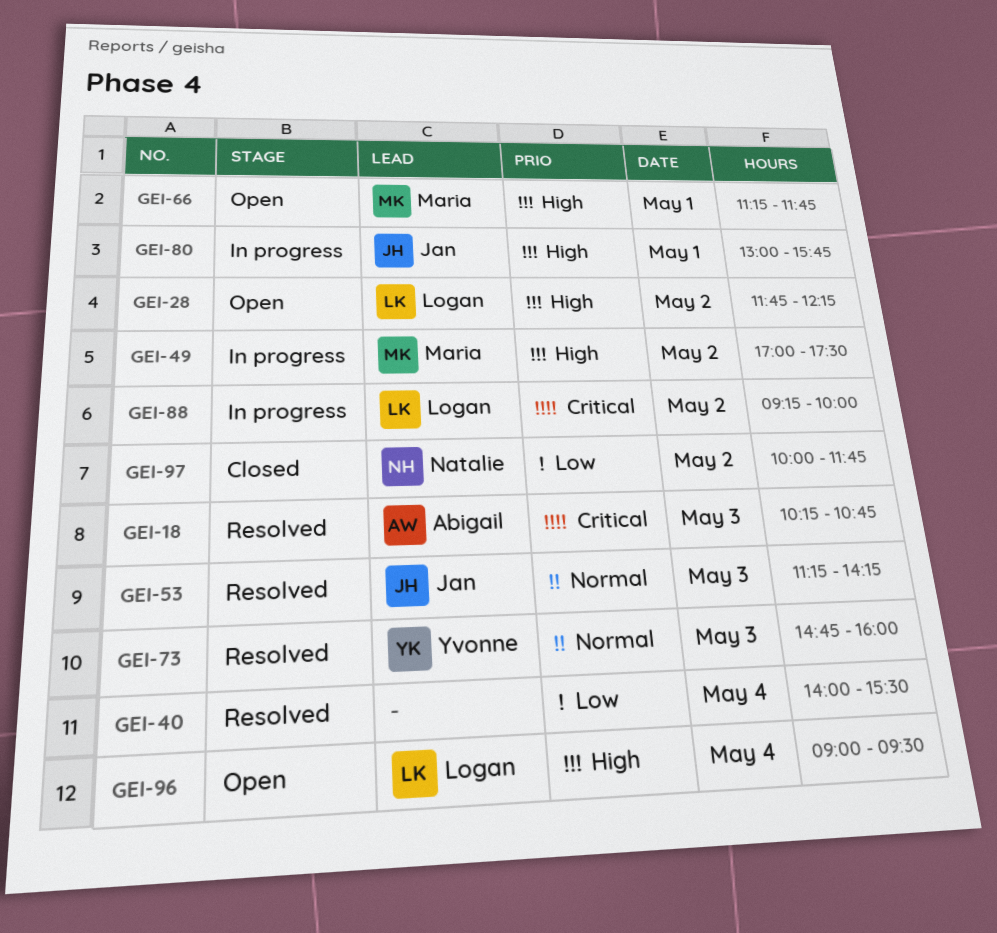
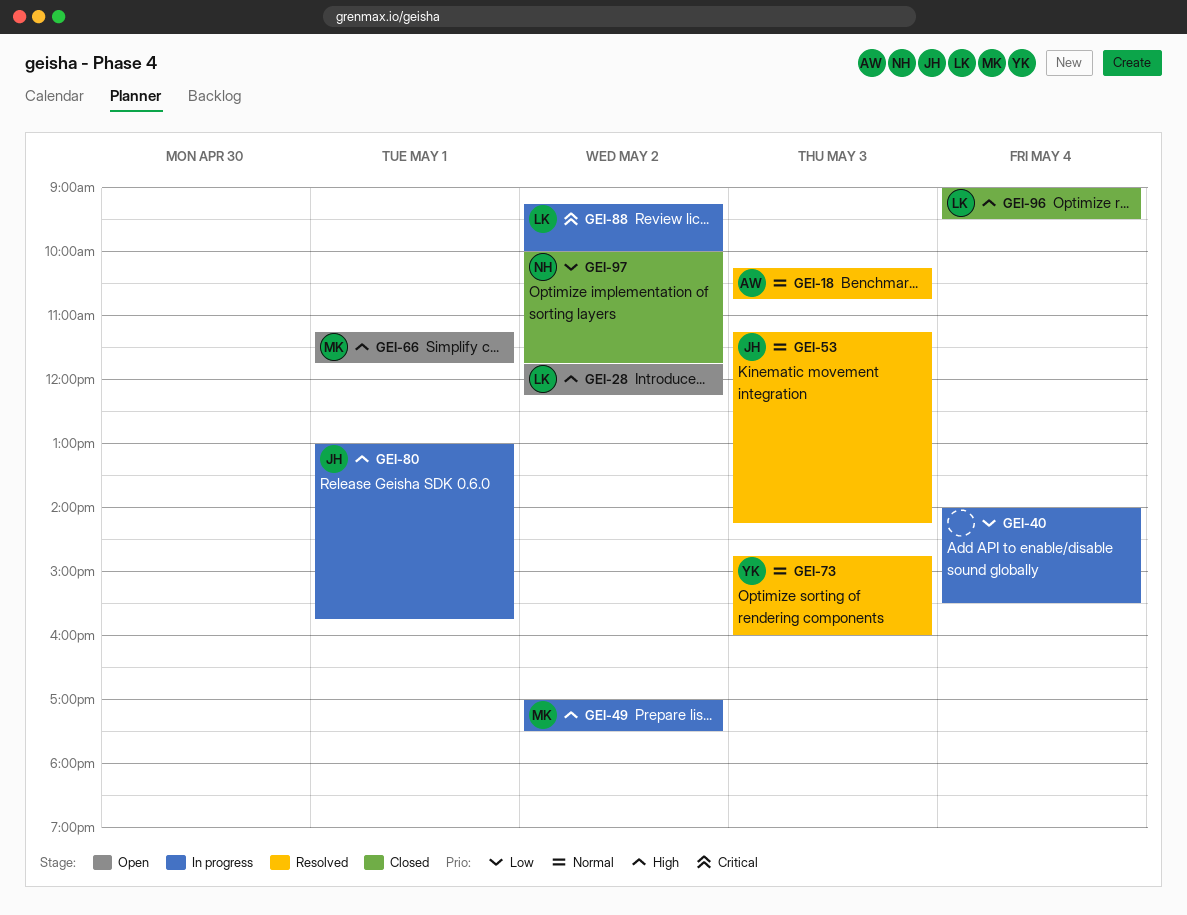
GEI-18, priority: Critical -> Normal
GEI-40, status: Resolved -> In progress
GEI-96, status: Open -> Closed

